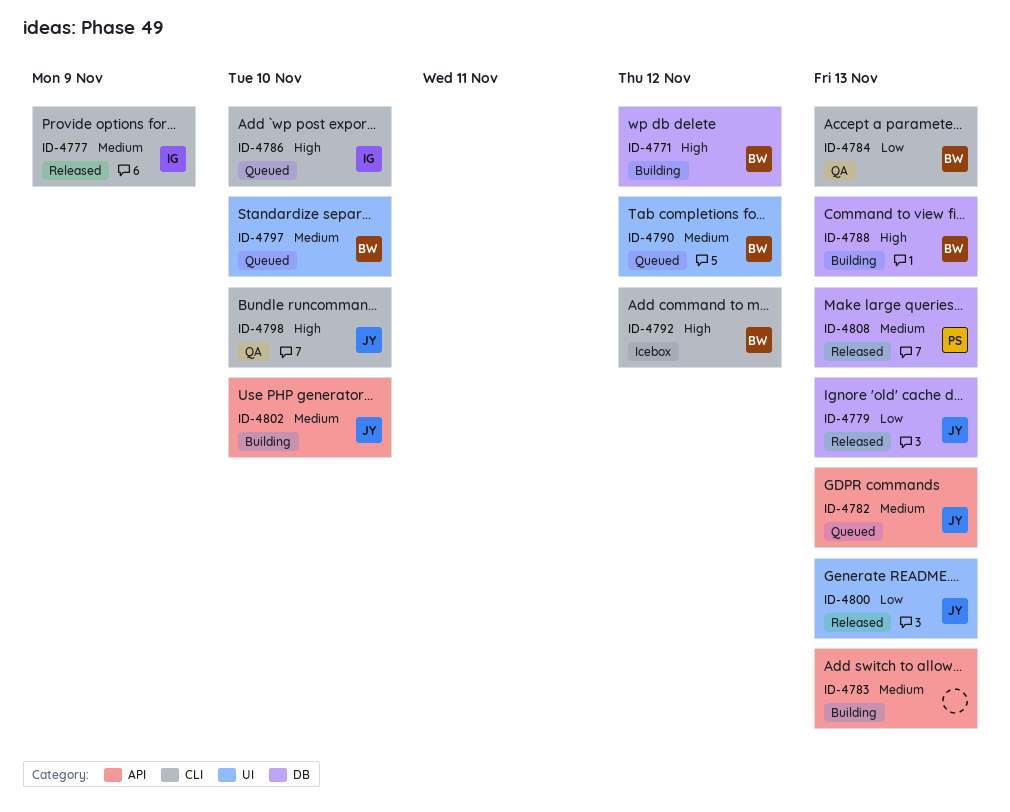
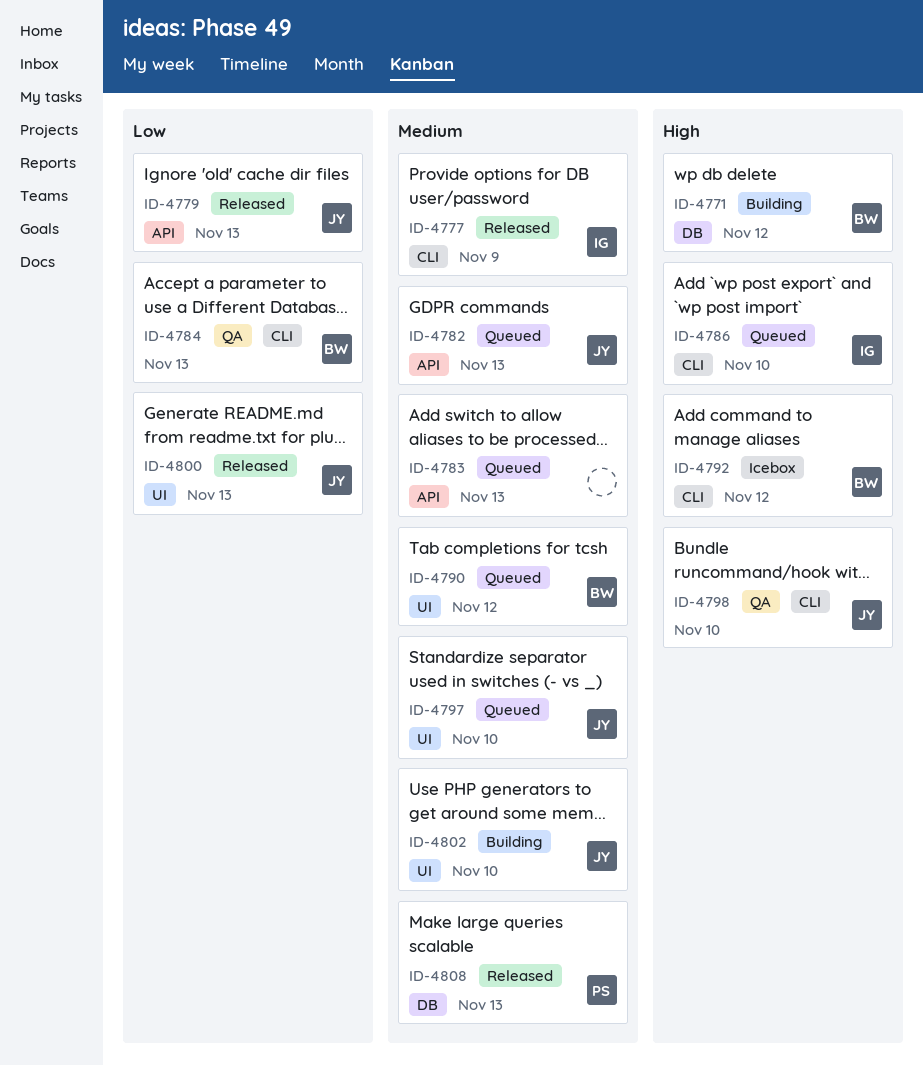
ID-4779, label: DB -> API
ID-4783, status: Building -> Queued
ID-4788: present -> none
ID-4797, owner: BW -> JY
ID-4802, label: API -> UI

